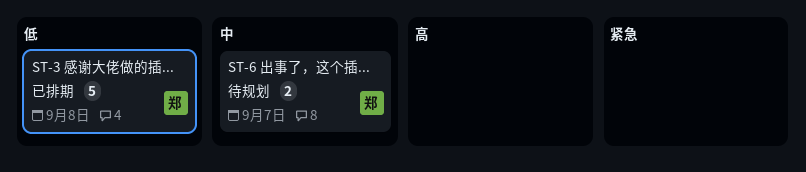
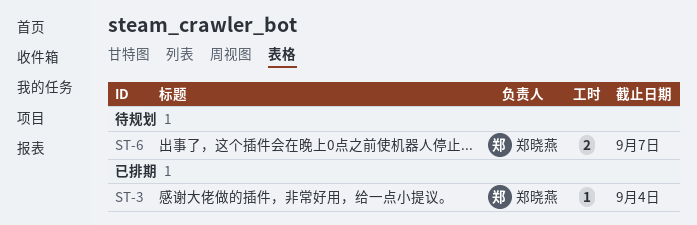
ST-3, estimate: 5 -> 1
ST-3, due: Sep 8 -> Sep 4

